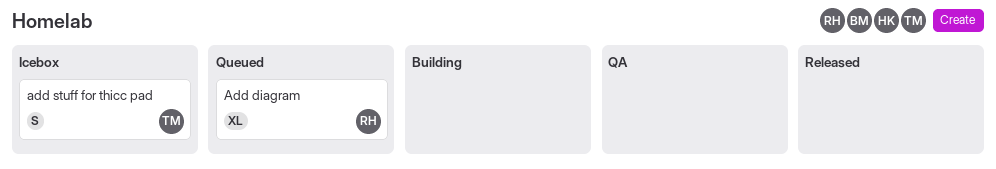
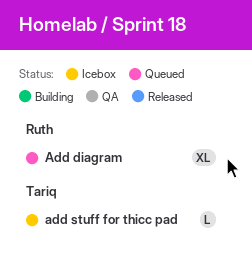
add stuff for thicc pad, estimate: S -> L

